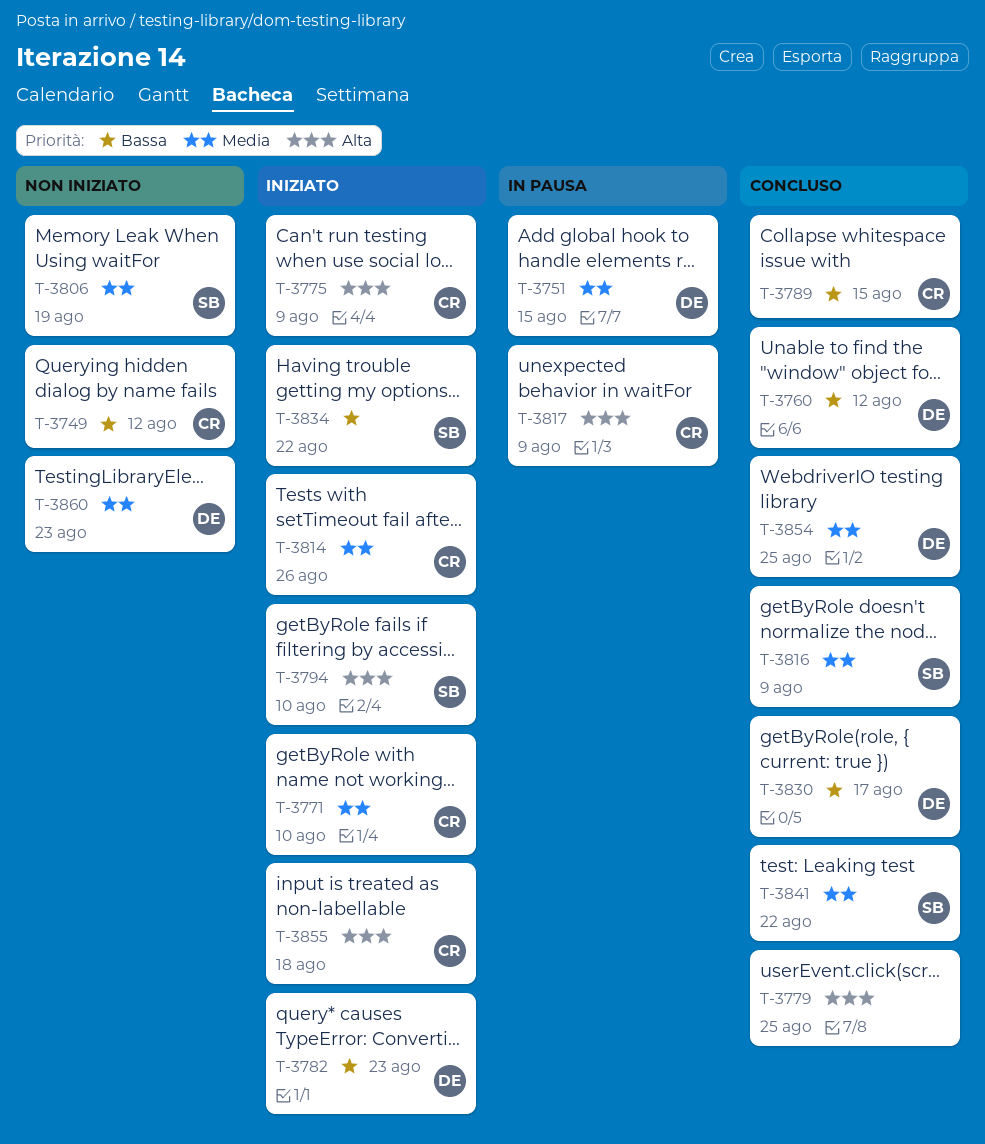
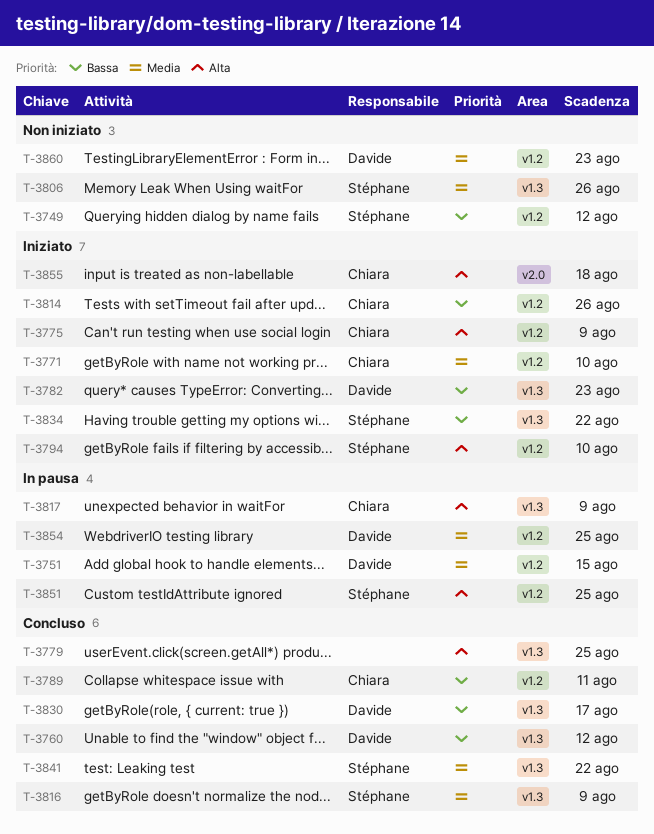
T-3749, owner: Chiara -> Stéphane
T-3789, due: Aug 15 -> Aug 11
T-3806, due: Aug 19 -> Aug 26
T-3814, priority: Media -> Bassa
T-3851: none -> present
T-3854, status: Concluso -> In pausa

